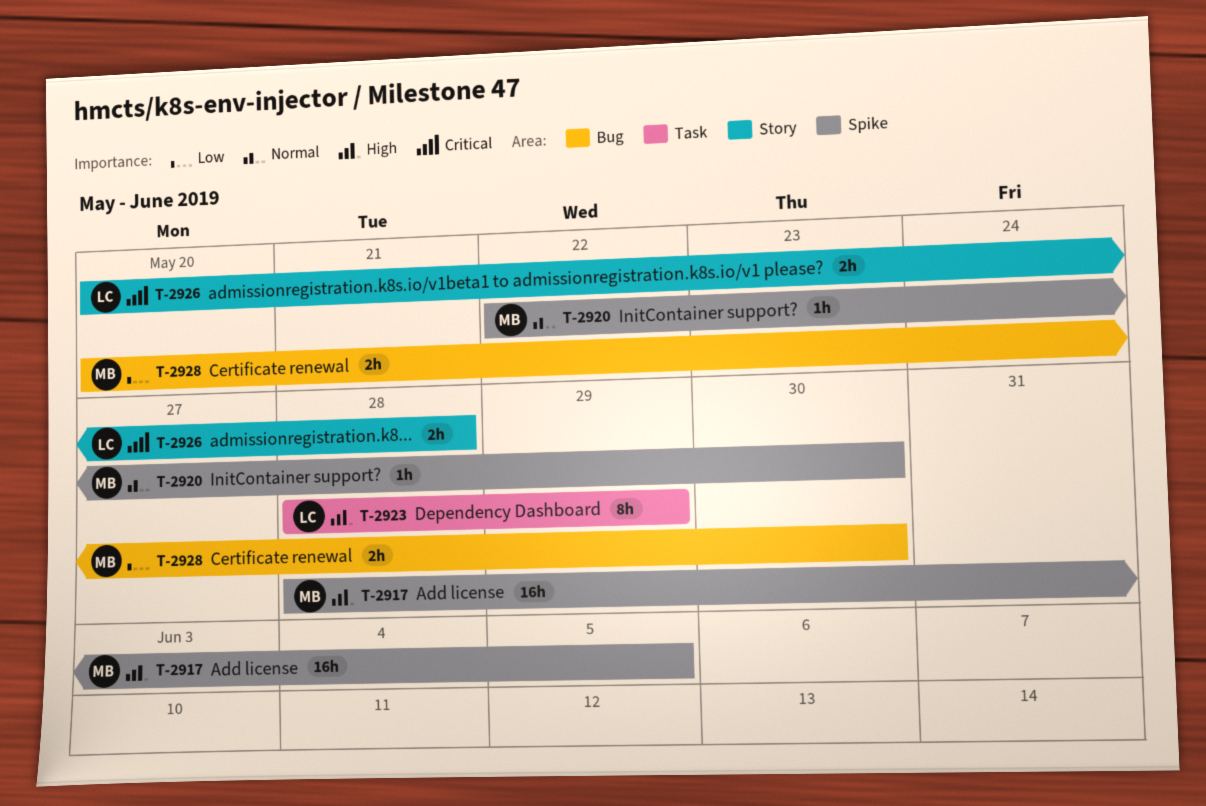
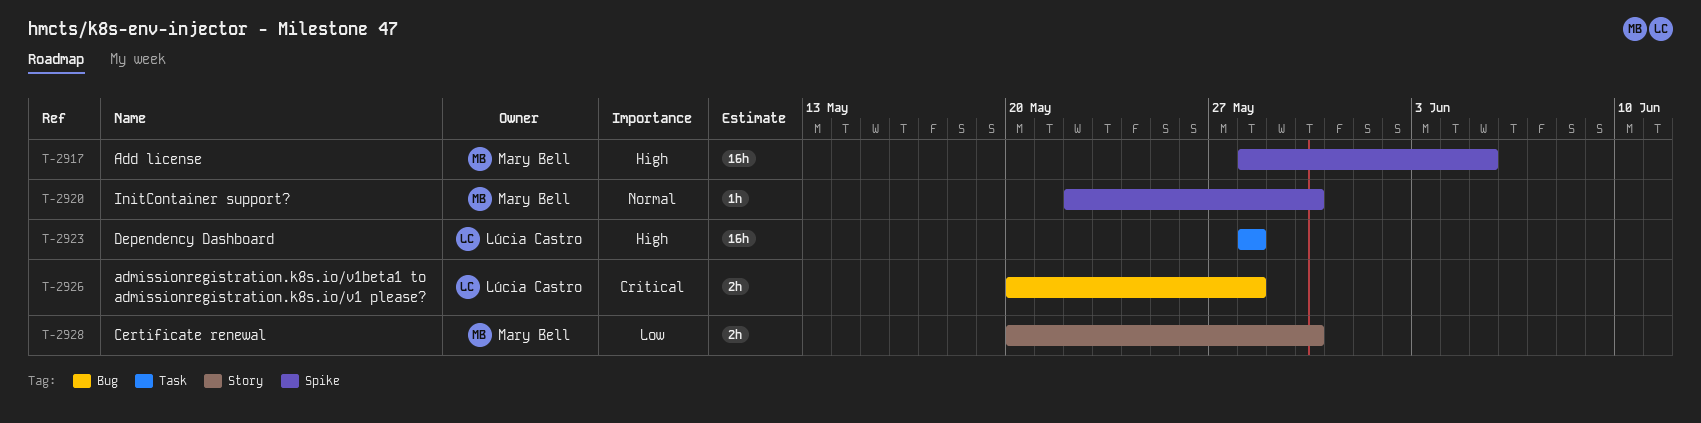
T-2923, estimate: 8h -> 16h
T-2923, due: May 29 -> May 28
T-2926, label: Story -> Bug
T-2928, label: Bug -> Story

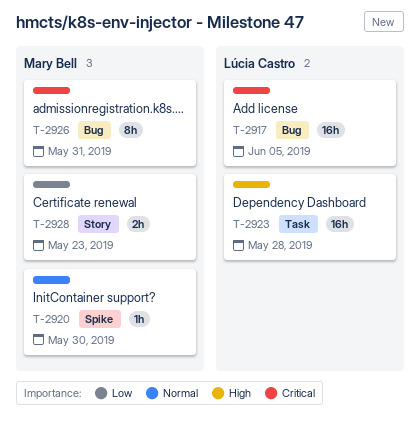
T-2917, owner: Mary Bell -> Lúcia Castro
T-2917, priority: High -> Critical
T-2917, label: Spike -> Bug
T-2926, owner: Lúcia Castro -> Mary Bell
T-2926, estimate: 2h -> 8h
T-2926, due: May 28 -> May 31
T-2928, due: May 30 -> May 23

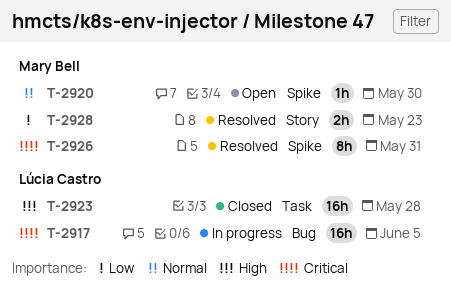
T-2926, label: Bug -> Spike

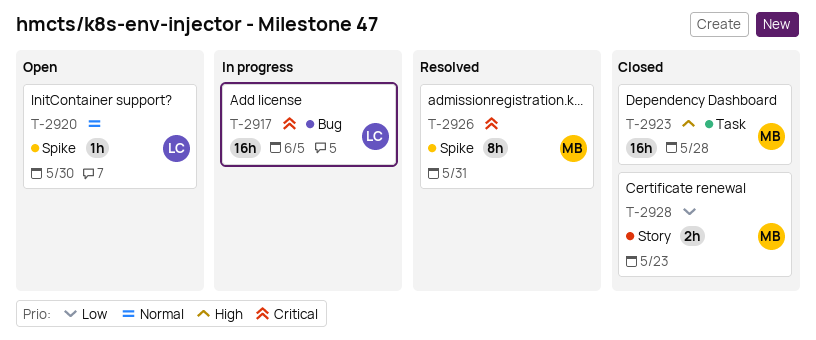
T-2920, owner: Mary Bell -> Lúcia Castro
T-2923, owner: Lúcia Castro -> Mary Bell
T-2928, status: Resolved -> Closed

